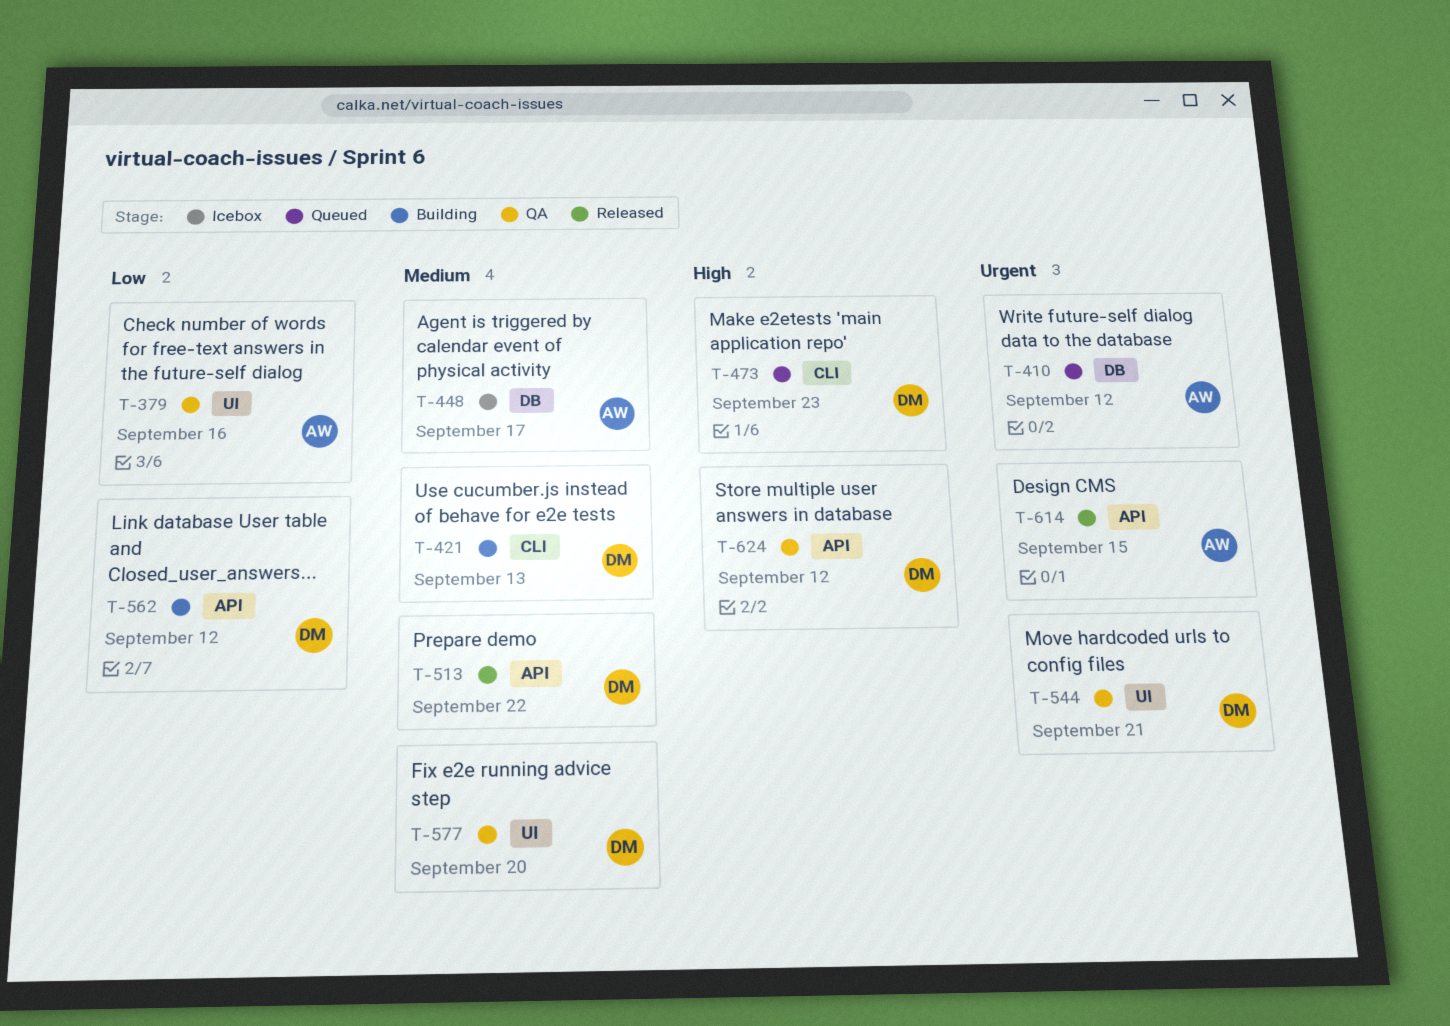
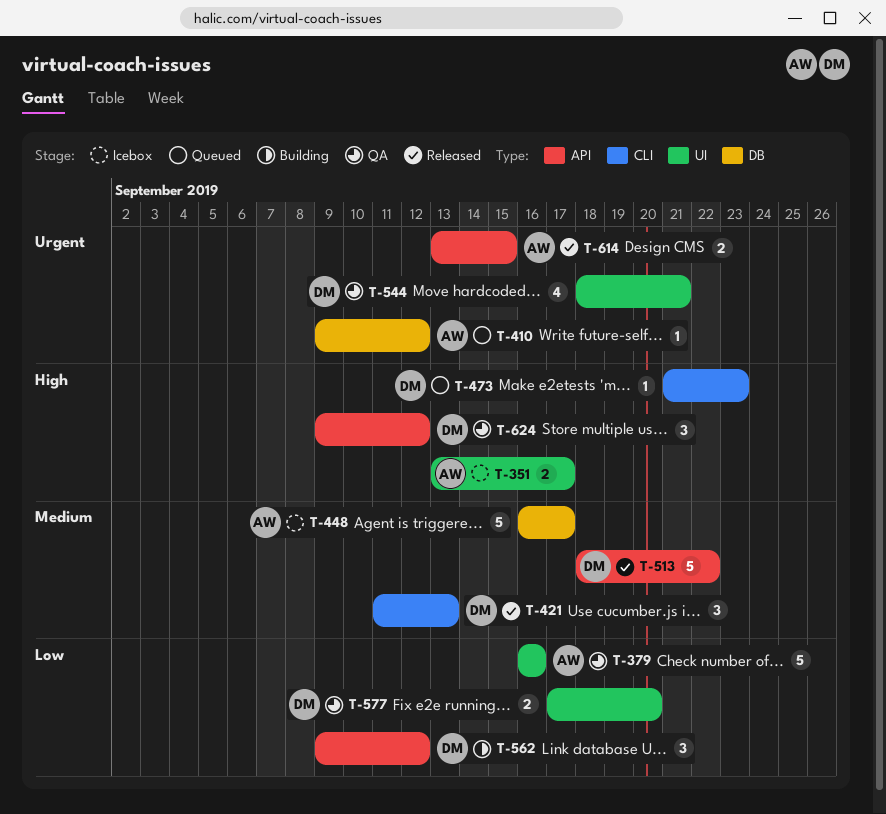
T-351: none -> present
T-421, status: Building -> Released
T-577, priority: Medium -> Low

